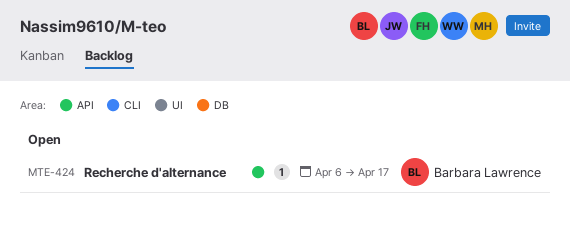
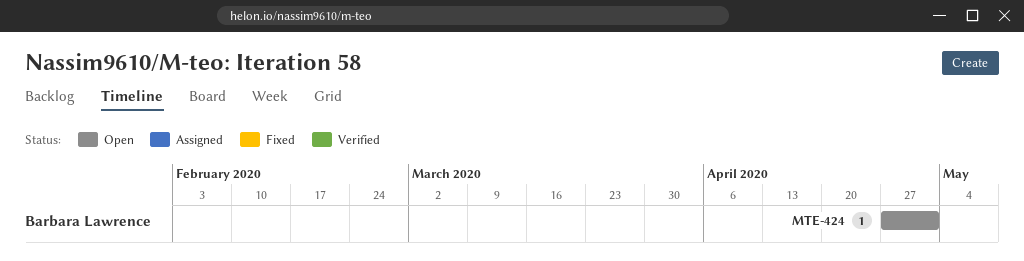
MTE-424, start: Apr 6 -> Apr 27
MTE-424, due: Apr 17 -> May 1

